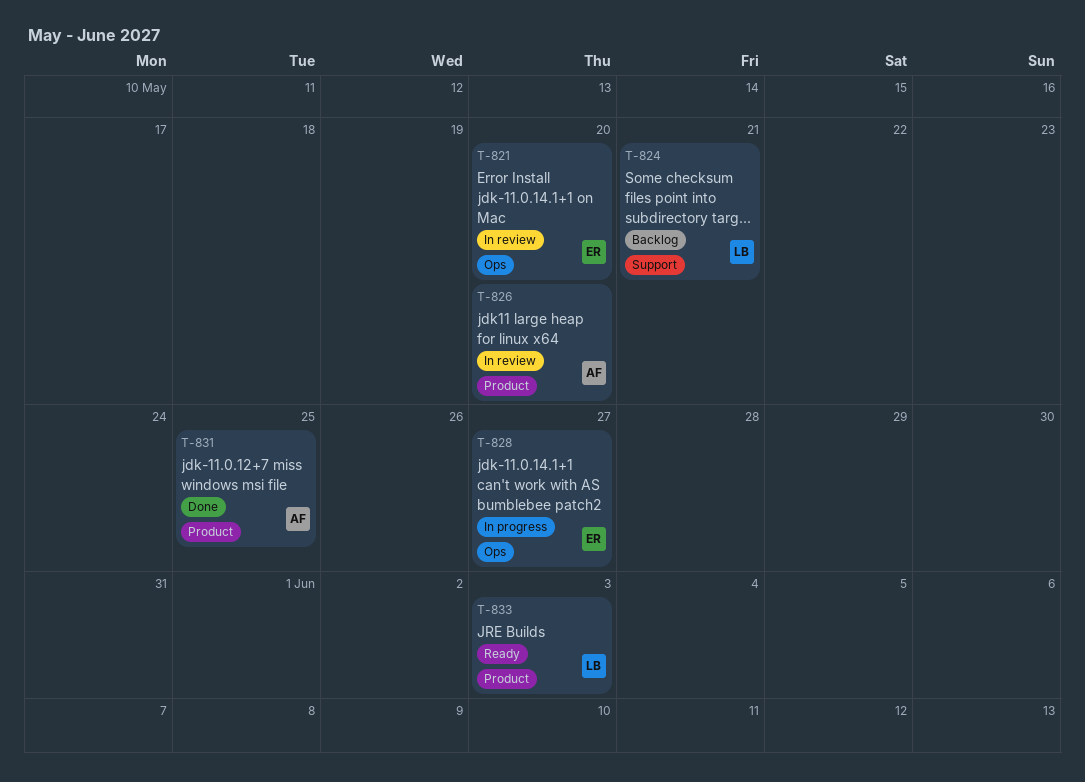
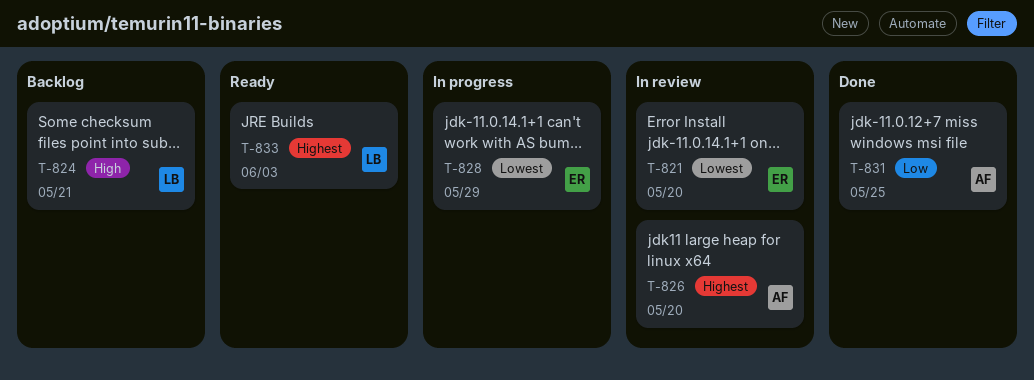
T-828, due: May 27 -> May 29

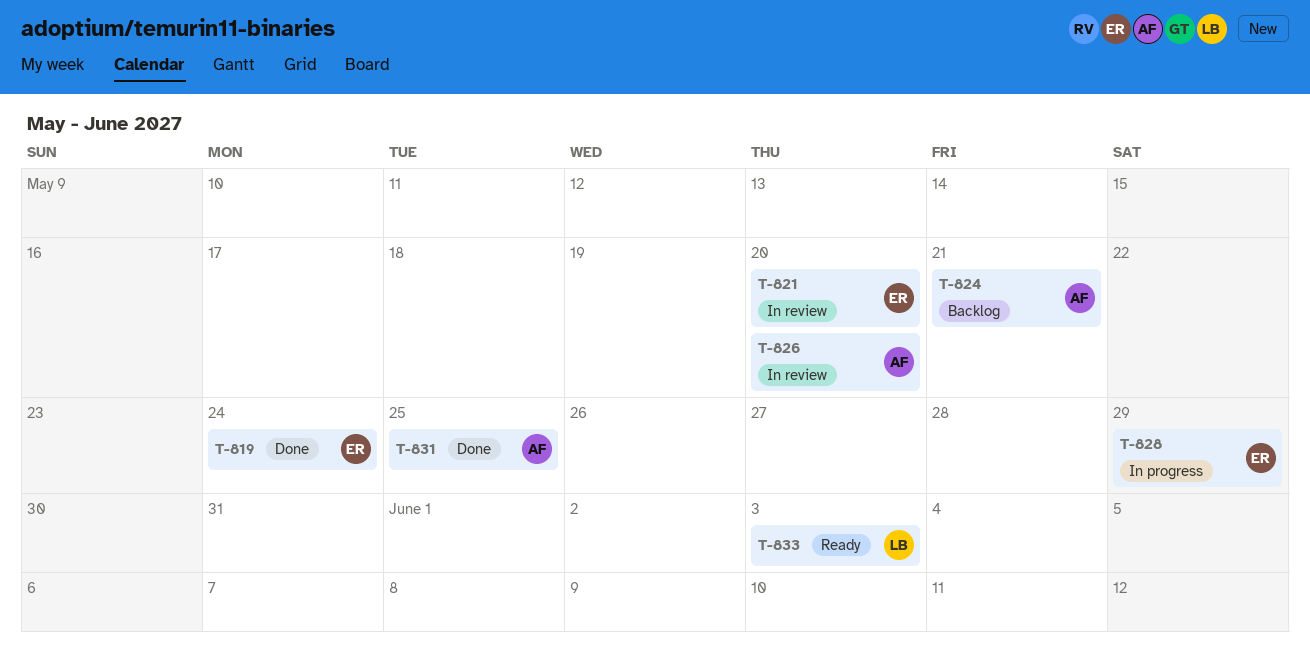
T-819: none -> present
T-824, owner: LB -> AF

